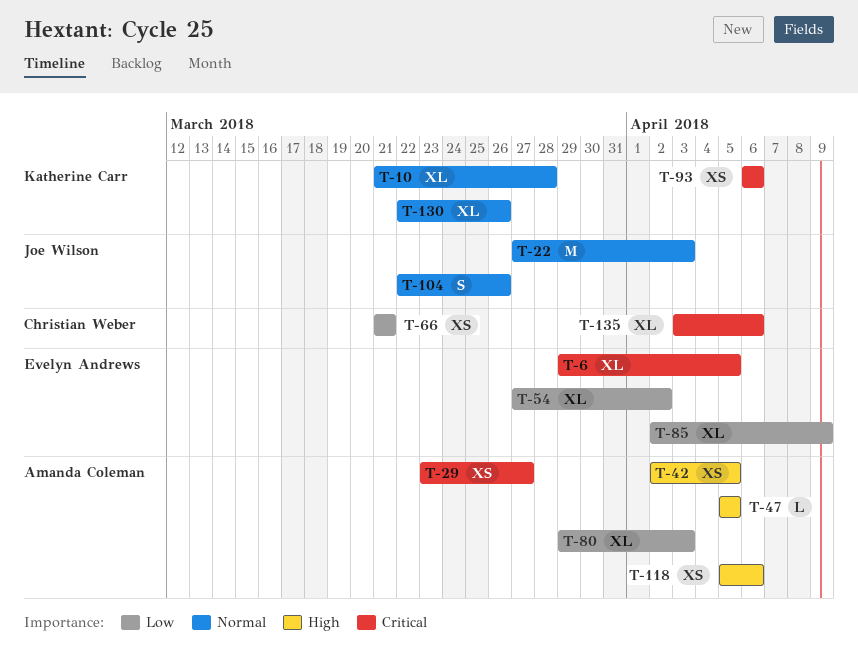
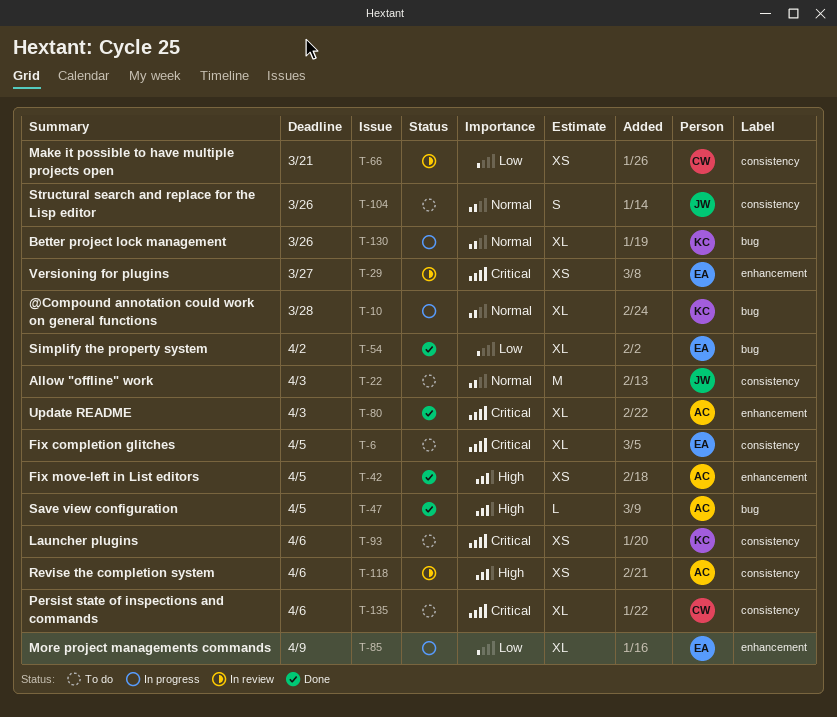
T-29, owner: Amanda Coleman -> Evelyn Andrews
T-80, priority: Low -> Critical

